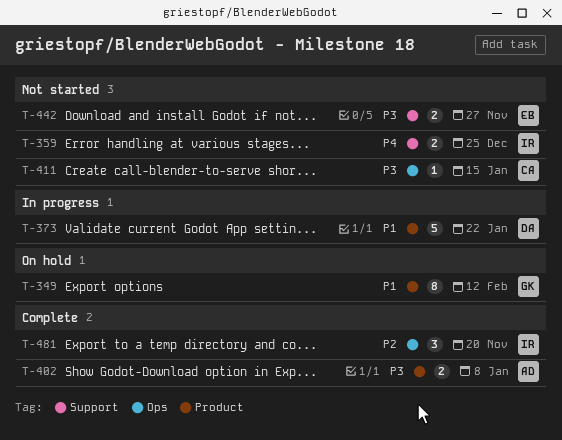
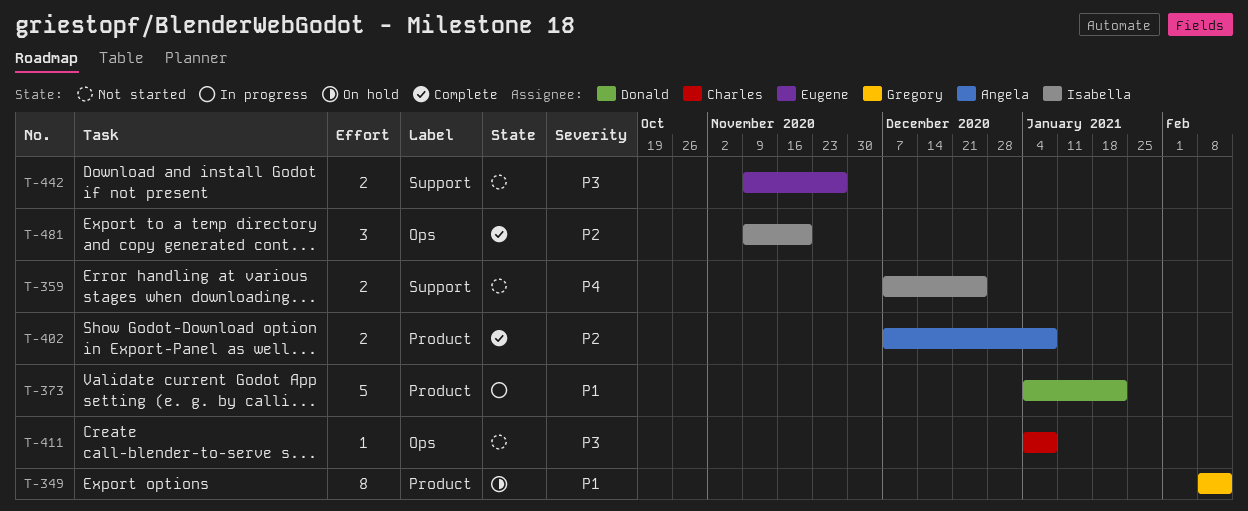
T-402, priority: P3 -> P2
T-411, due: Jan 15 -> Jan 8

